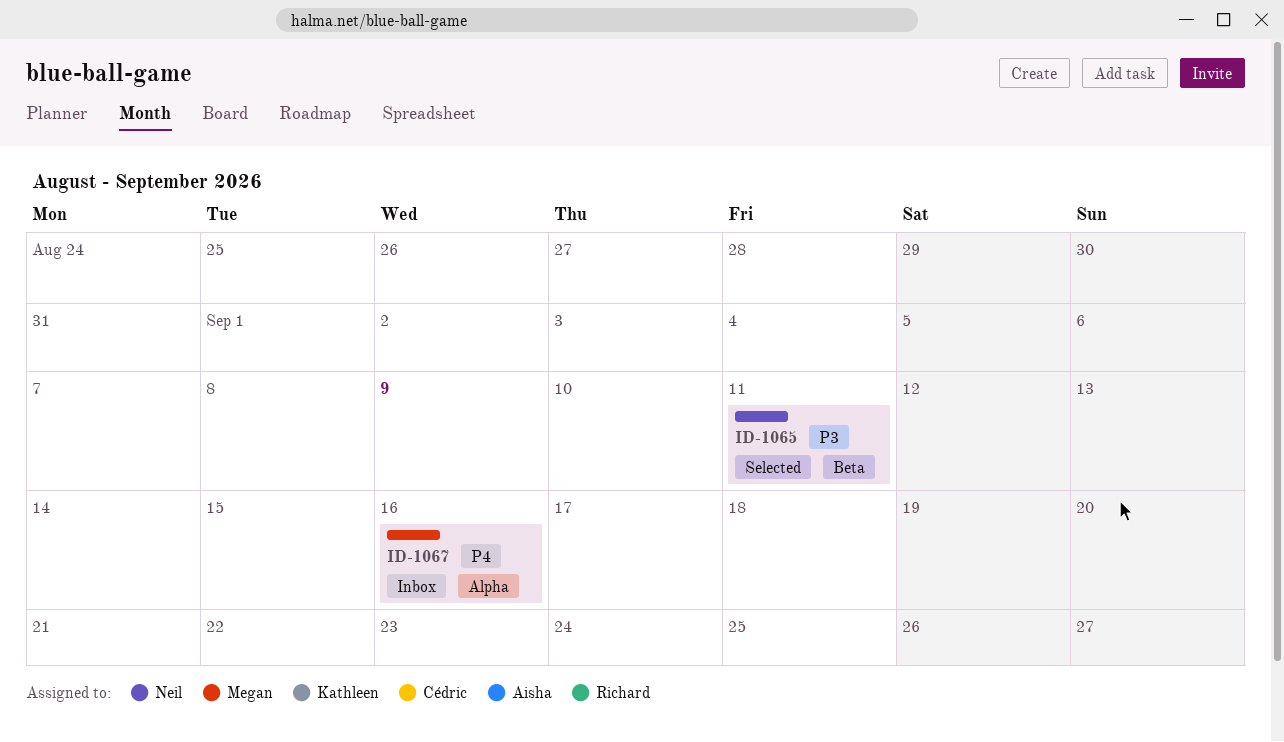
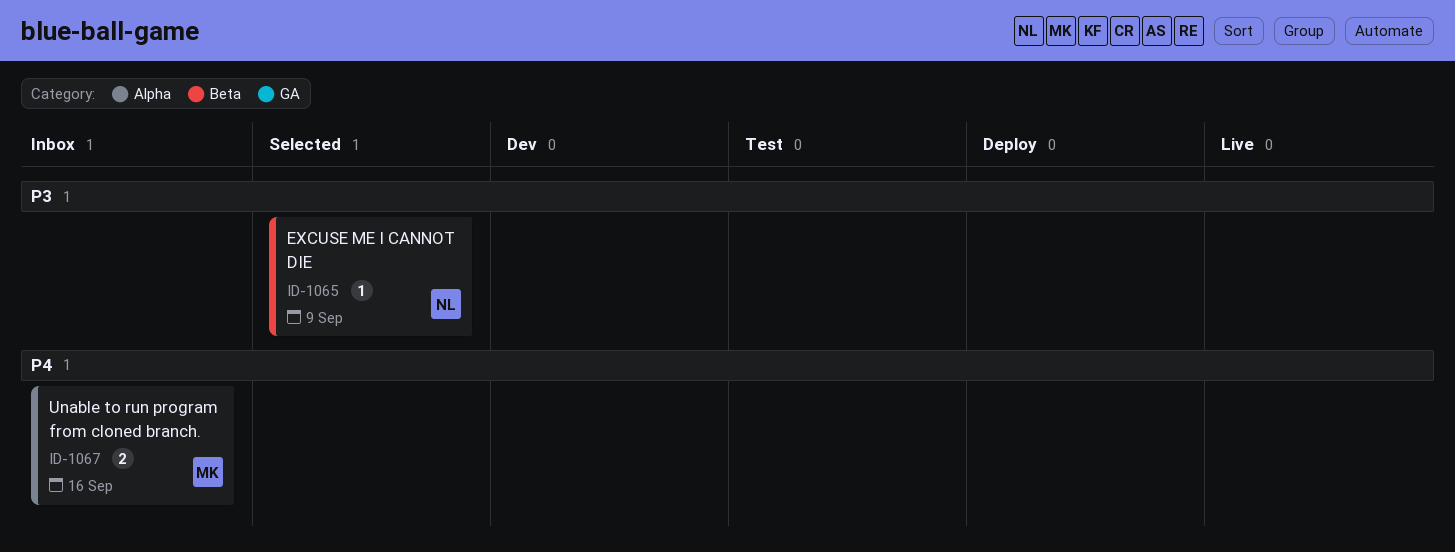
ID-1065, due: Sep 11 -> Sep 9

